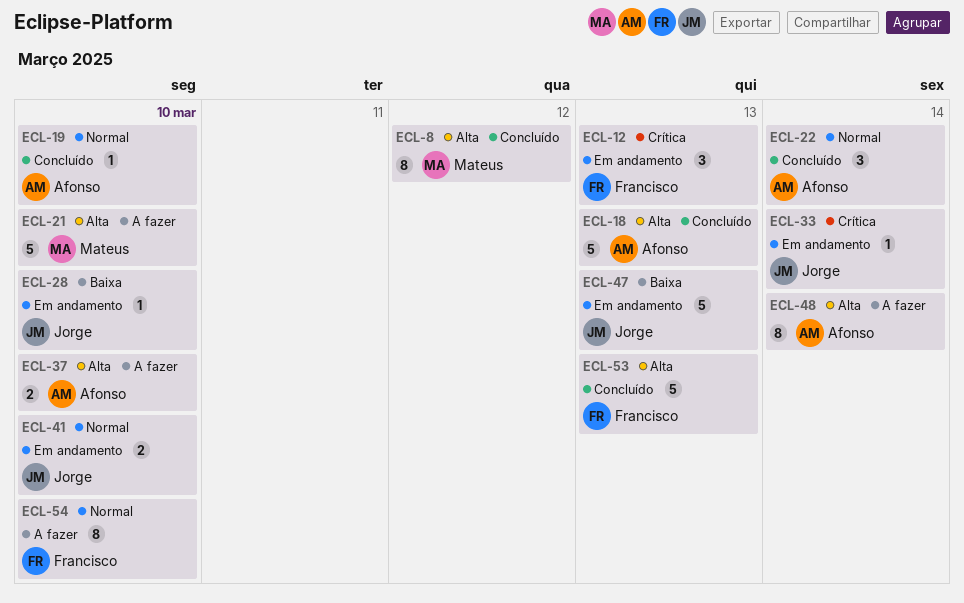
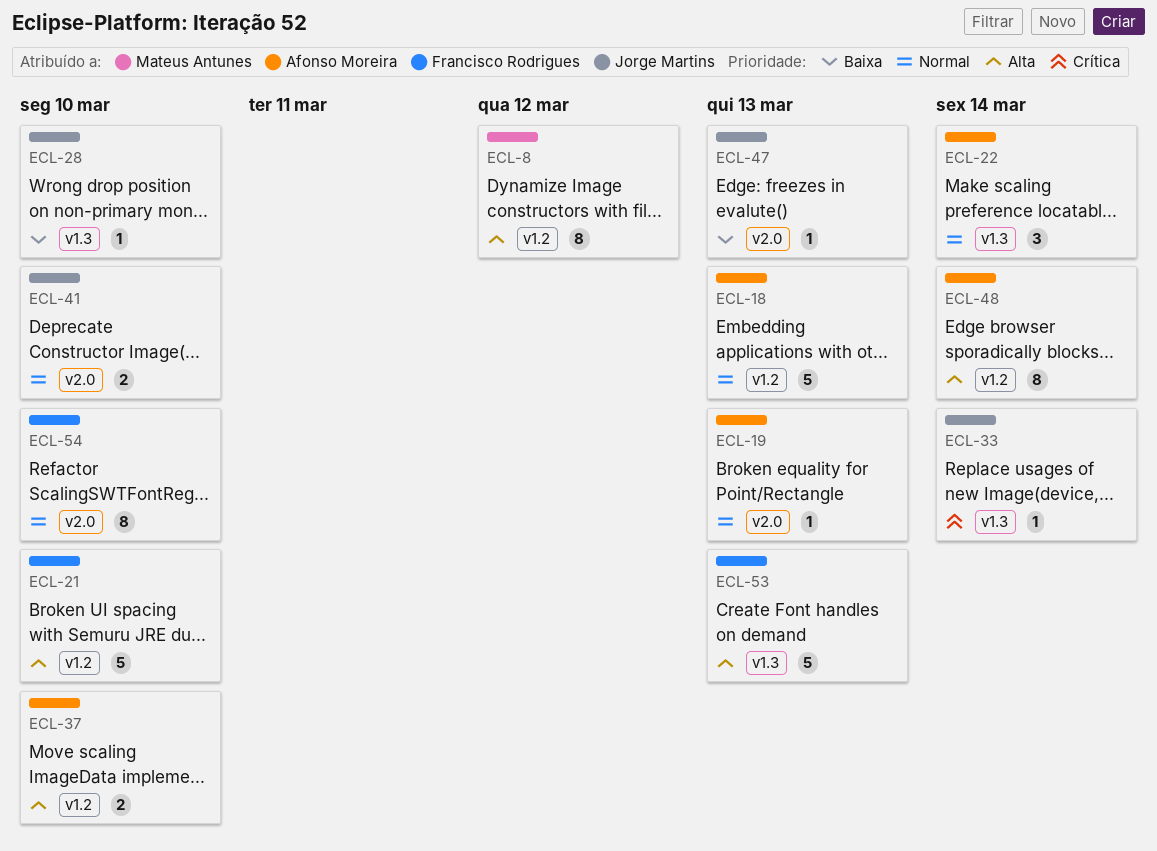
ECL-12: present -> none
ECL-18, priority: Alta -> Normal
ECL-19, due: Mar 10 -> Mar 13
ECL-21, owner: Mateus Antunes -> Francisco Rodrigues
ECL-47, estimate: 5 -> 1

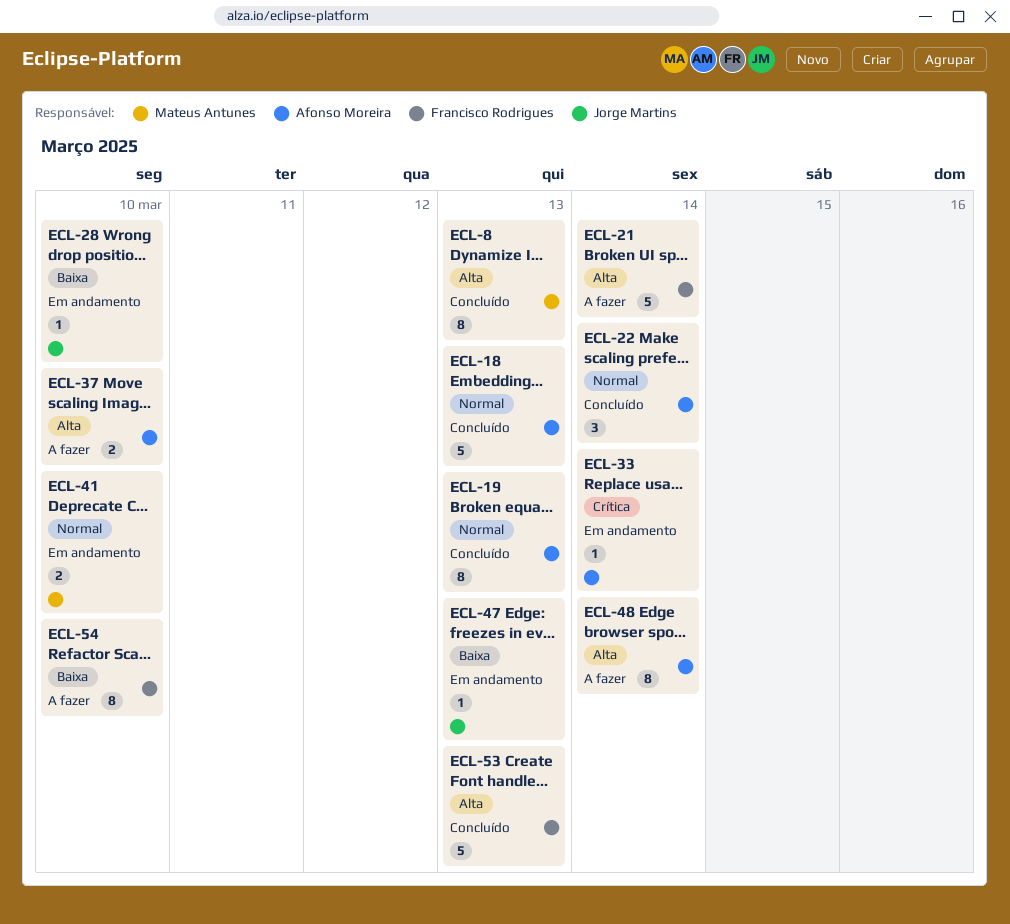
ECL-8, due: Mar 12 -> Mar 13
ECL-19, estimate: 1 -> 8
ECL-21, due: Mar 10 -> Mar 14
ECL-33, owner: Jorge Martins -> Afonso Moreira
ECL-41, owner: Jorge Martins -> Mateus Antunes
ECL-54, priority: Normal -> Baixa

